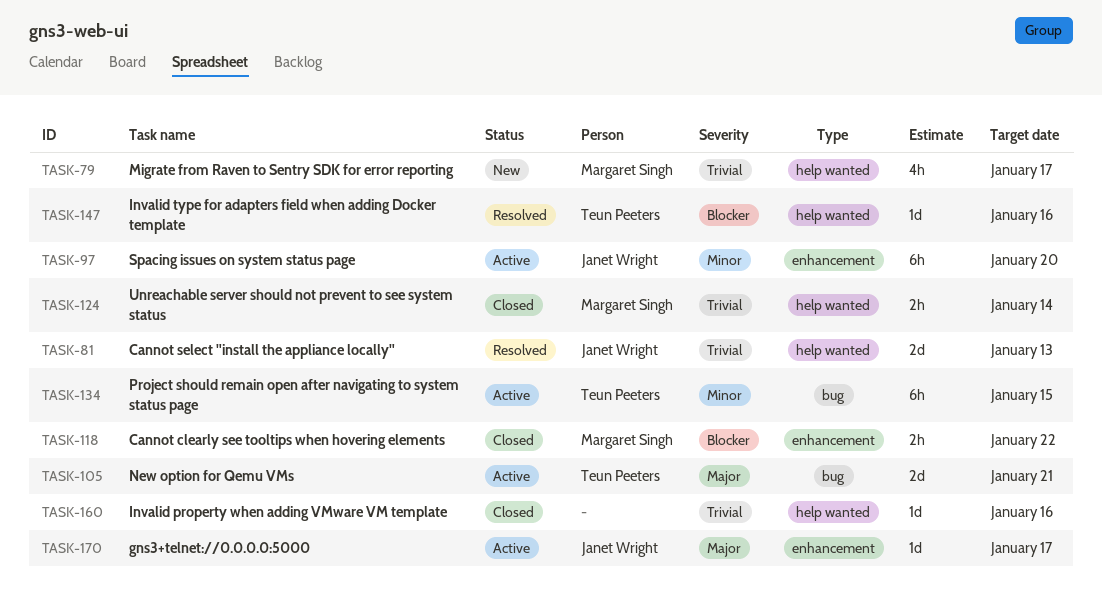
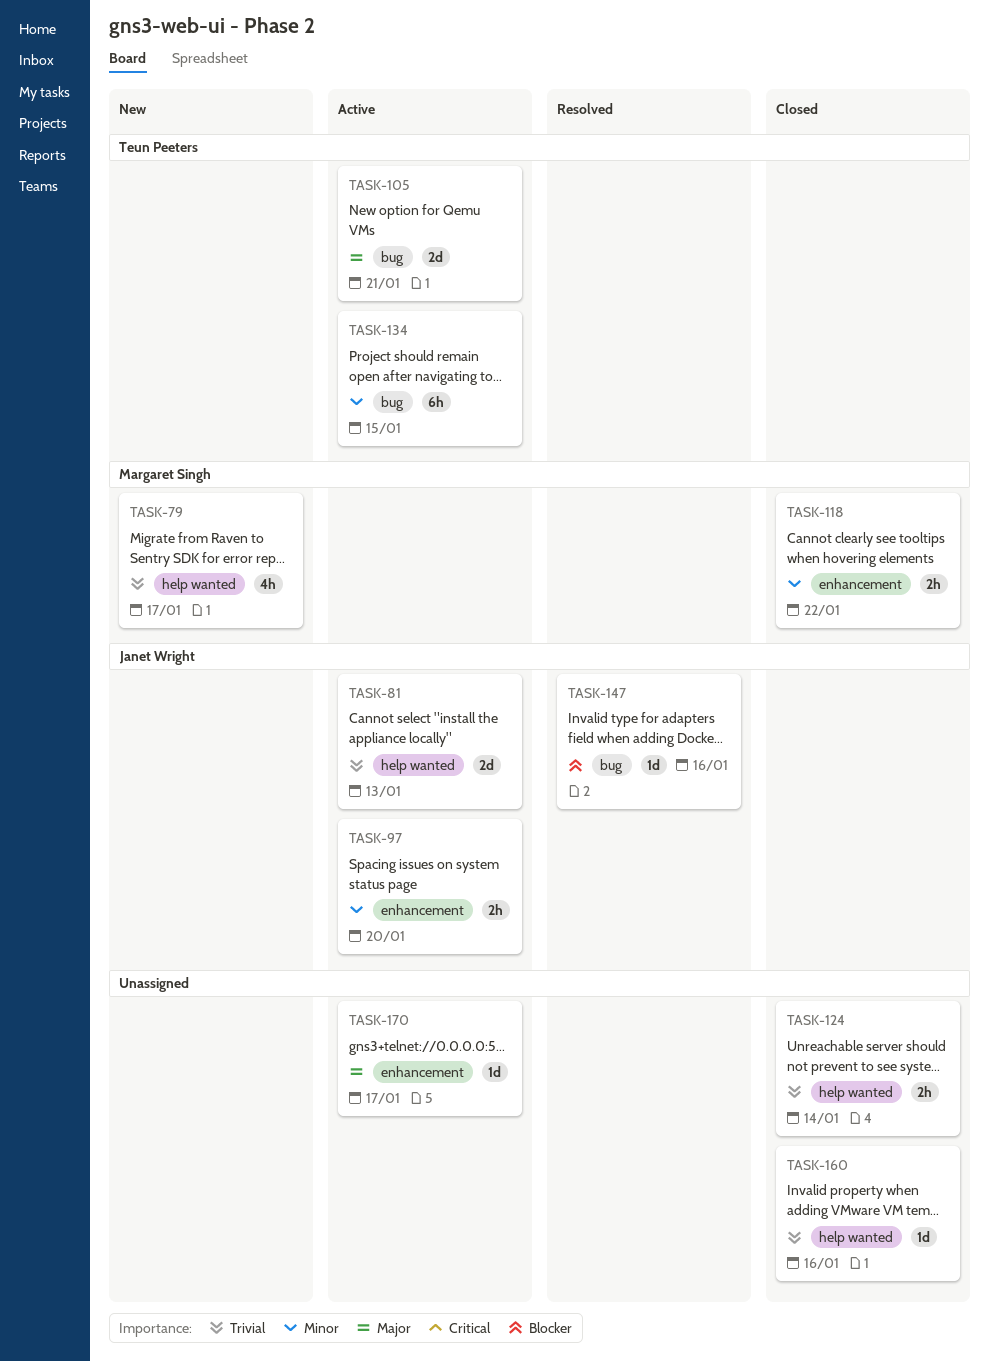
TASK-81, status: Resolved -> Active
TASK-97, estimate: 6h -> 2h
TASK-118, priority: Blocker -> Minor
TASK-124, owner: Margaret Singh -> none
TASK-147, owner: Teun Peeters -> Janet Wright
TASK-147, label: help wanted -> bug
TASK-170, owner: Janet Wright -> none

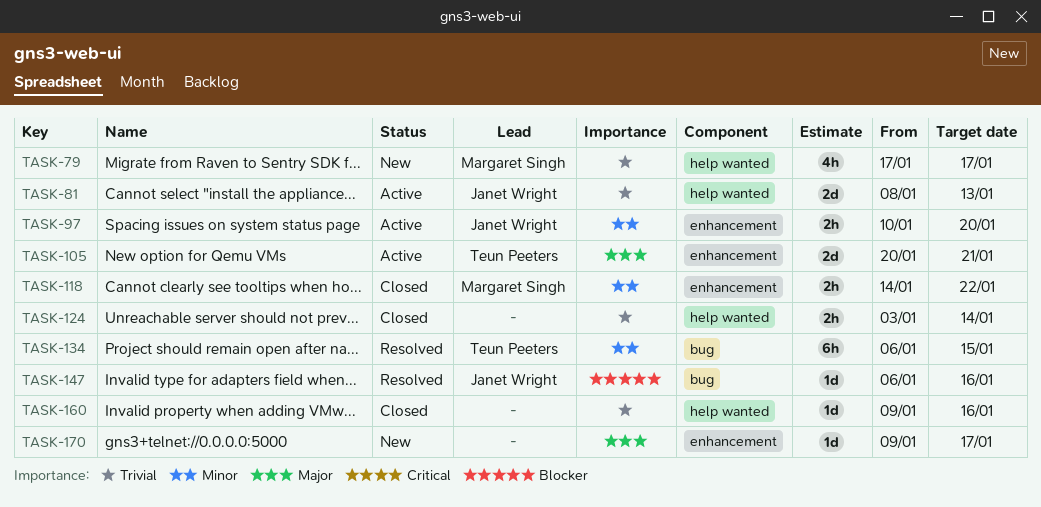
TASK-105, label: bug -> enhancement
TASK-134, status: Active -> Resolved
TASK-170, status: Active -> New

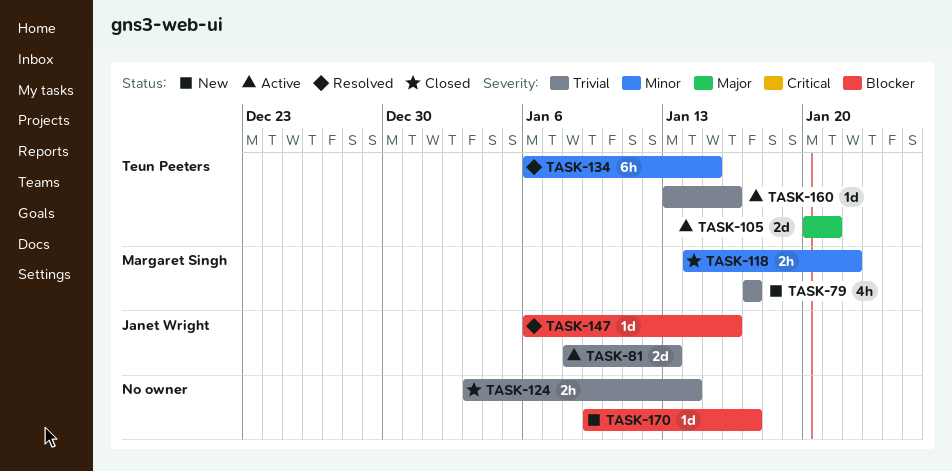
TASK-97: present -> none
TASK-160, status: Closed -> Active
TASK-160, owner: none -> Teun Peeters
TASK-160, start: Jan 9 -> Jan 13
TASK-170, priority: Major -> Blocker

